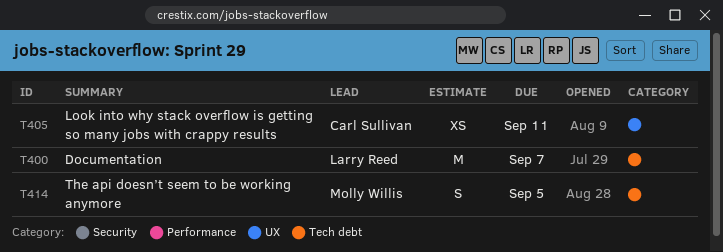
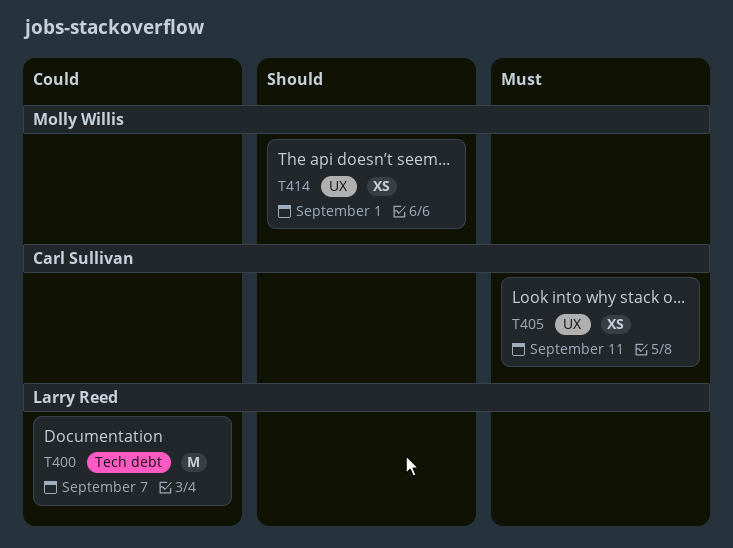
T414, label: Tech debt -> UX
T414, estimate: S -> XS
T414, due: Sep 5 -> Sep 1

